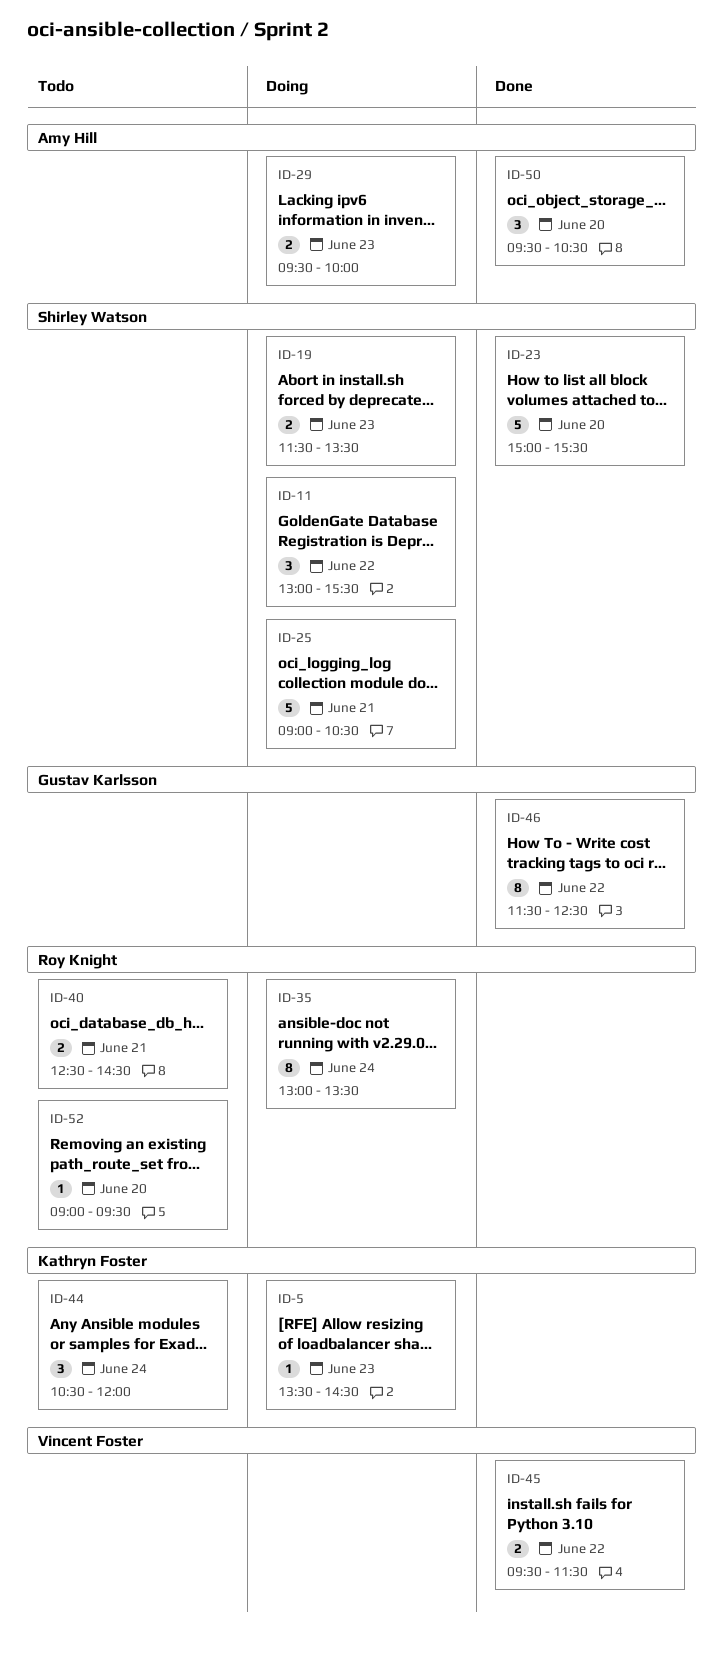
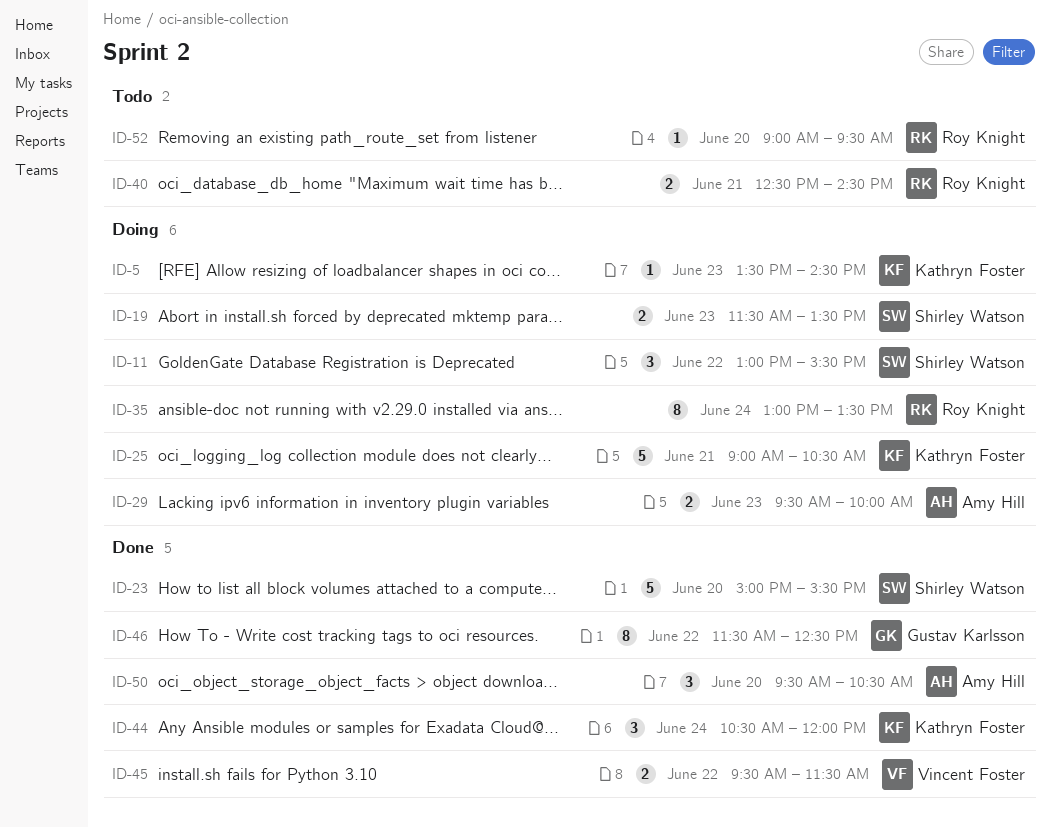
ID-25, owner: Shirley Watson -> Kathryn Foster
ID-44, status: Todo -> Done

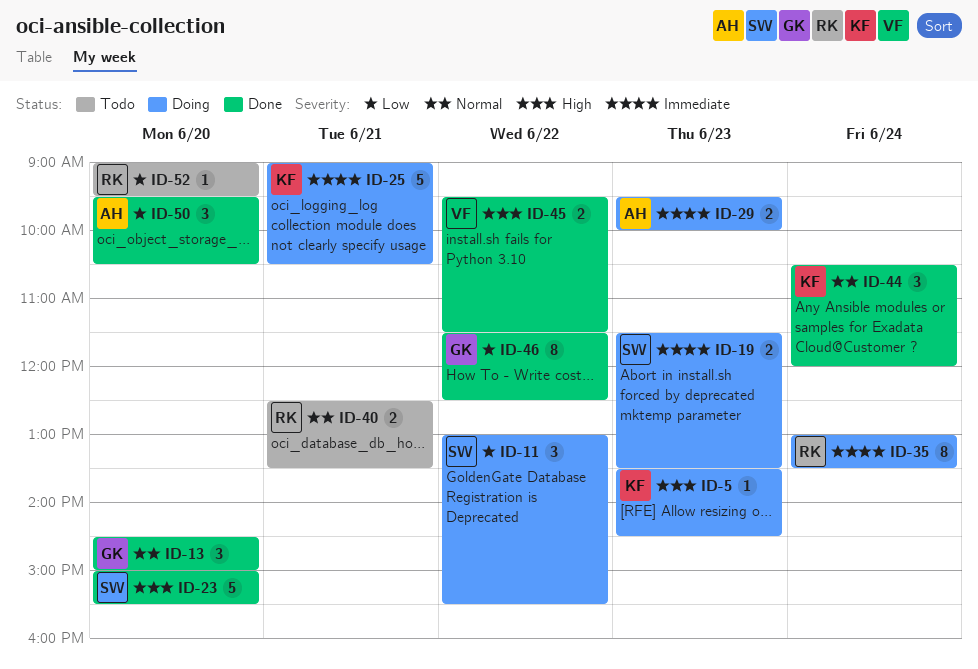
ID-13: none -> present
ID-40, ends: 14:30 -> 13:30

